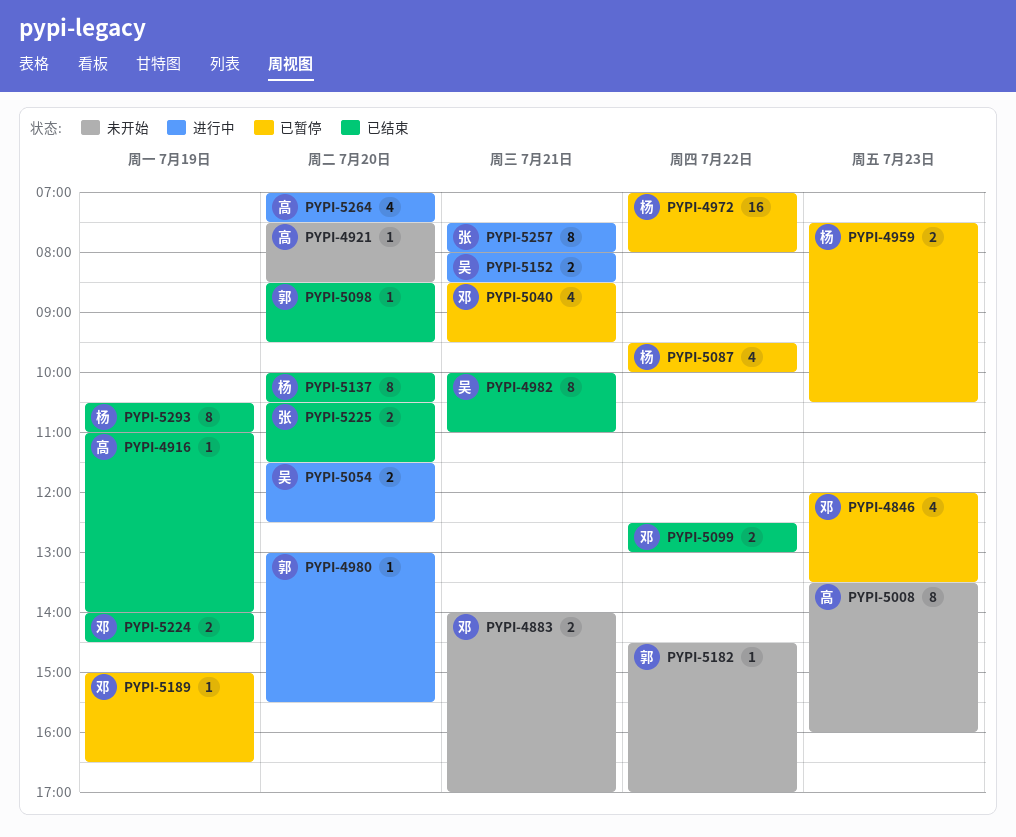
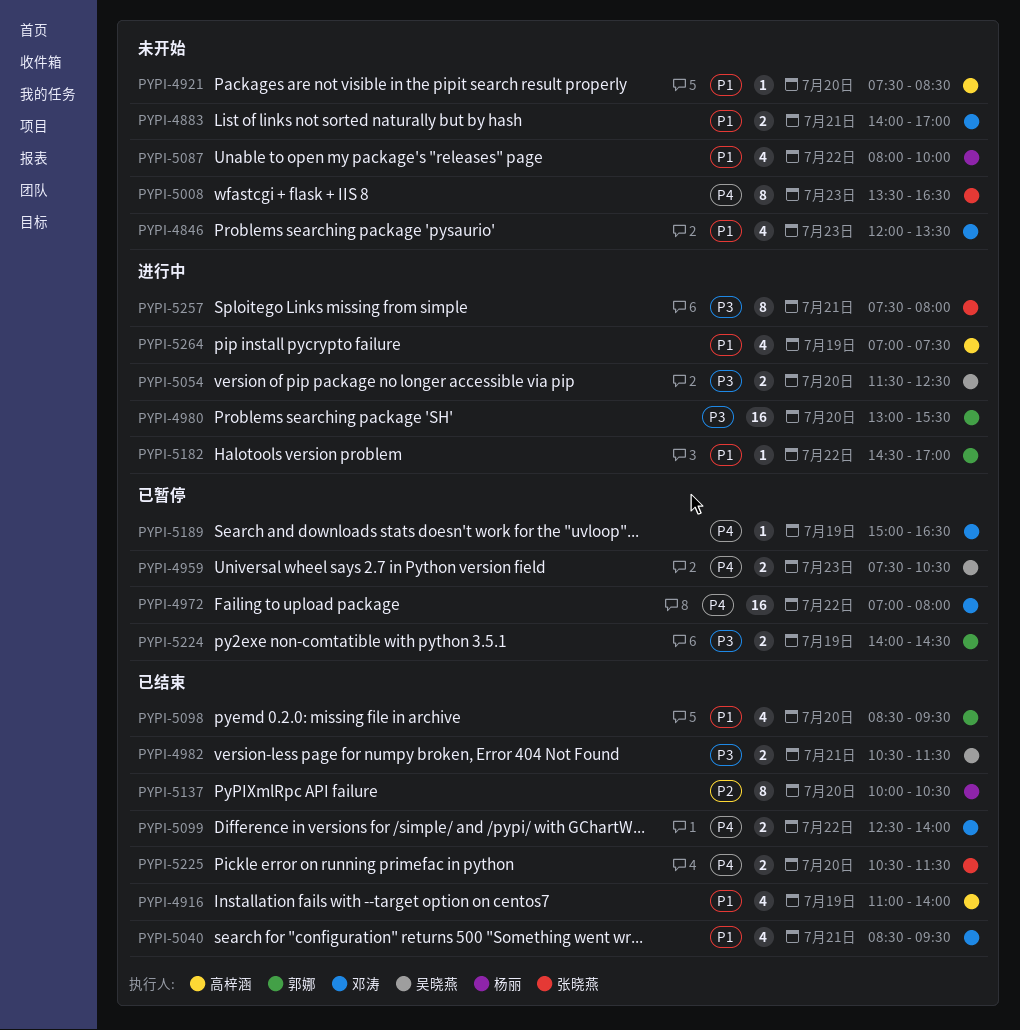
PYPI-4846, status: 已暂停 -> 未开始
PYPI-4916, estimate: 1 -> 4
PYPI-4959, owner: 杨丽 -> 吴晓燕
PYPI-4972, owner: 杨丽 -> 邓涛
PYPI-4980, estimate: 1 -> 16
PYPI-4982, estimate: 8 -> 2
PYPI-4982, begins: 10:00 -> 10:30
PYPI-4982, ends: 11:00 -> 11:30
PYPI-5008, owner: 高梓涵 -> 张晓燕
PYPI-5008, ends: 16:00 -> 16:30
PYPI-5040, status: 已暂停 -> 已结束
PYPI-5087, status: 已暂停 -> 未开始
PYPI-5087, begins: 09:30 -> 08:00
PYPI-5098, estimate: 1 -> 4
PYPI-5099, ends: 13:00 -> 14:00
PYPI-5152: present -> none
PYPI-5182, status: 未开始 -> 进行中
PYPI-5224, status: 已结束 -> 已暂停
PYPI-5224, owner: 邓涛 -> 郭娜
PYPI-5264, day: Jul 20 -> Jul 19
PYPI-5293: present -> none

